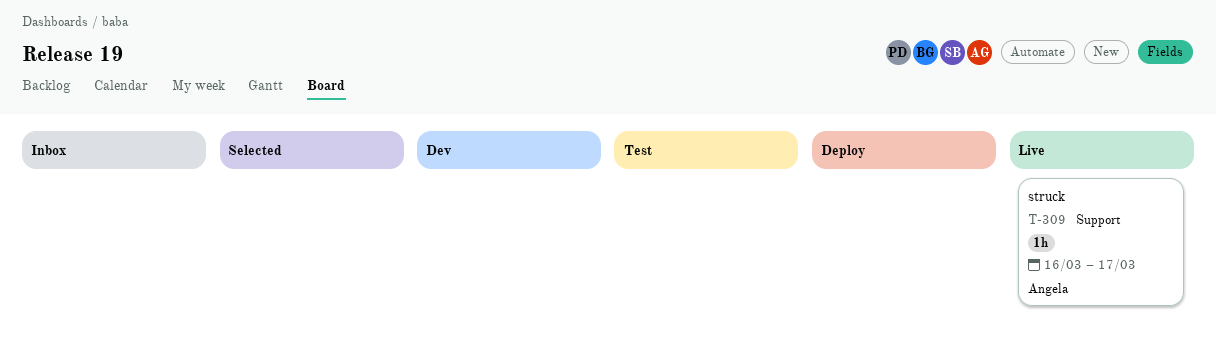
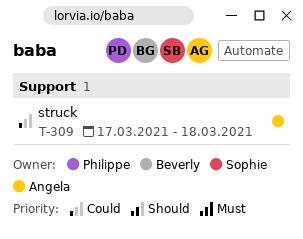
T-309, start: Mar 16 -> Mar 17
T-309, due: Mar 17 -> Mar 18

